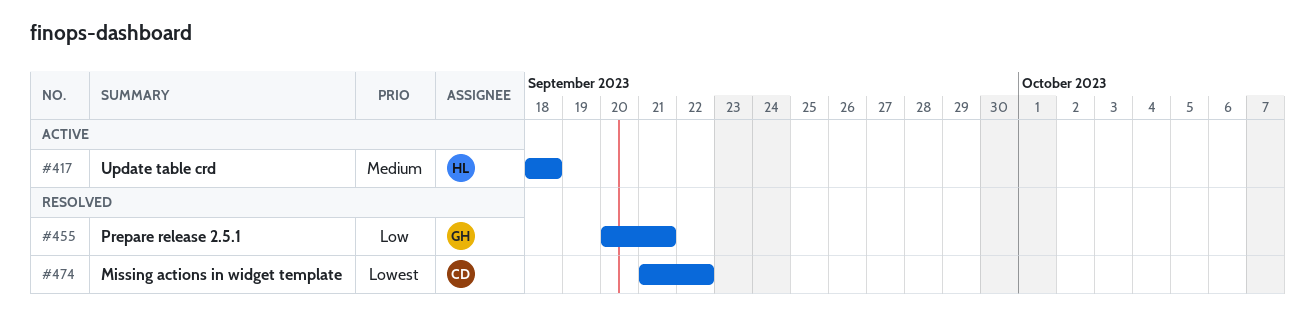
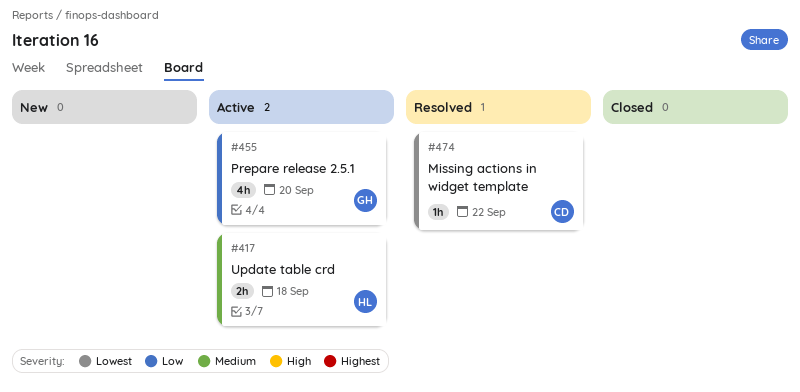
#455, status: Resolved -> Active
#455, due: Sep 21 -> Sep 20

